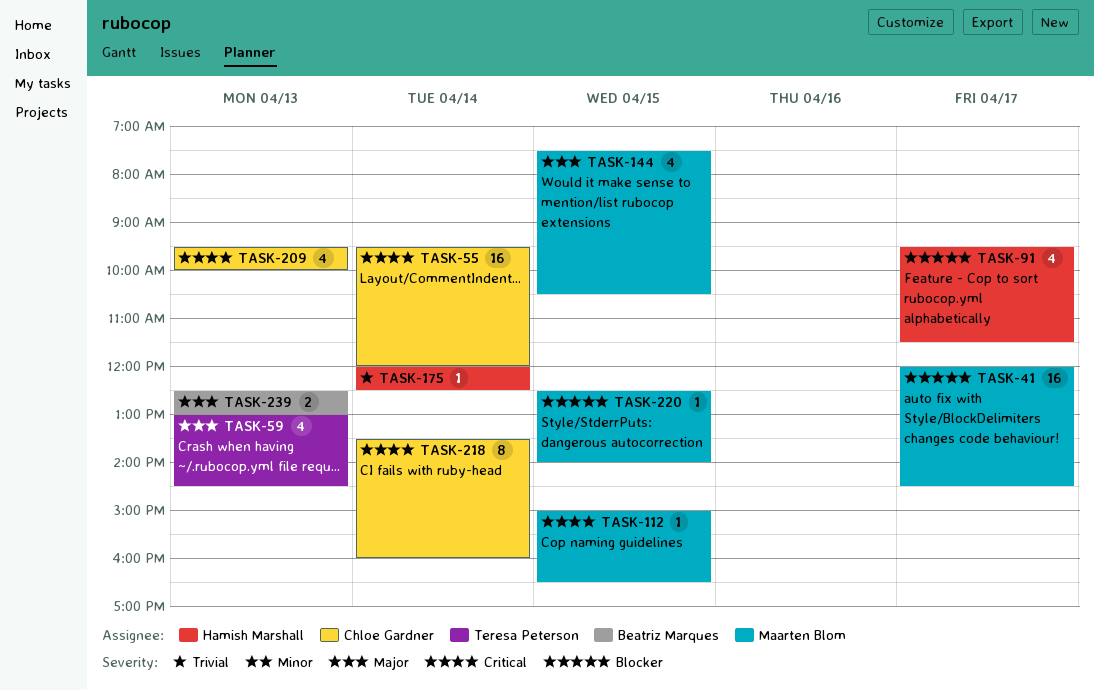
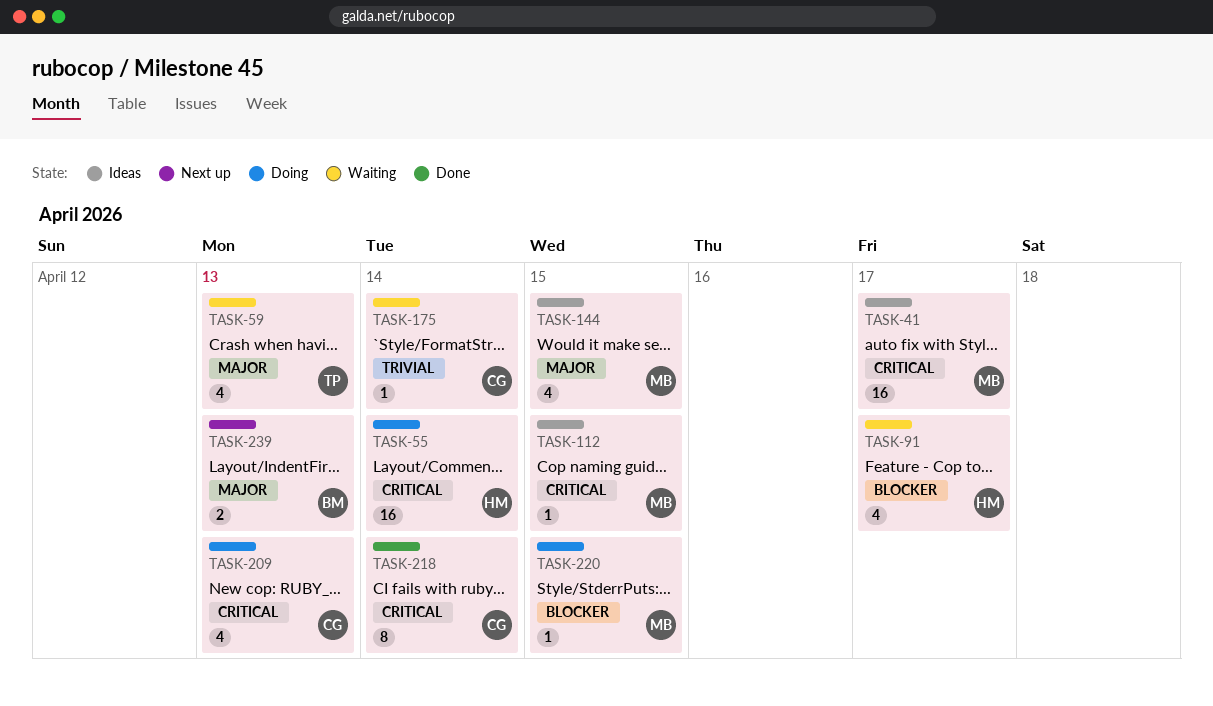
TASK-41, priority: Blocker -> Critical
TASK-55, owner: Chloe Gardner -> Hamish Marshall
TASK-175, owner: Hamish Marshall -> Chloe Gardner

